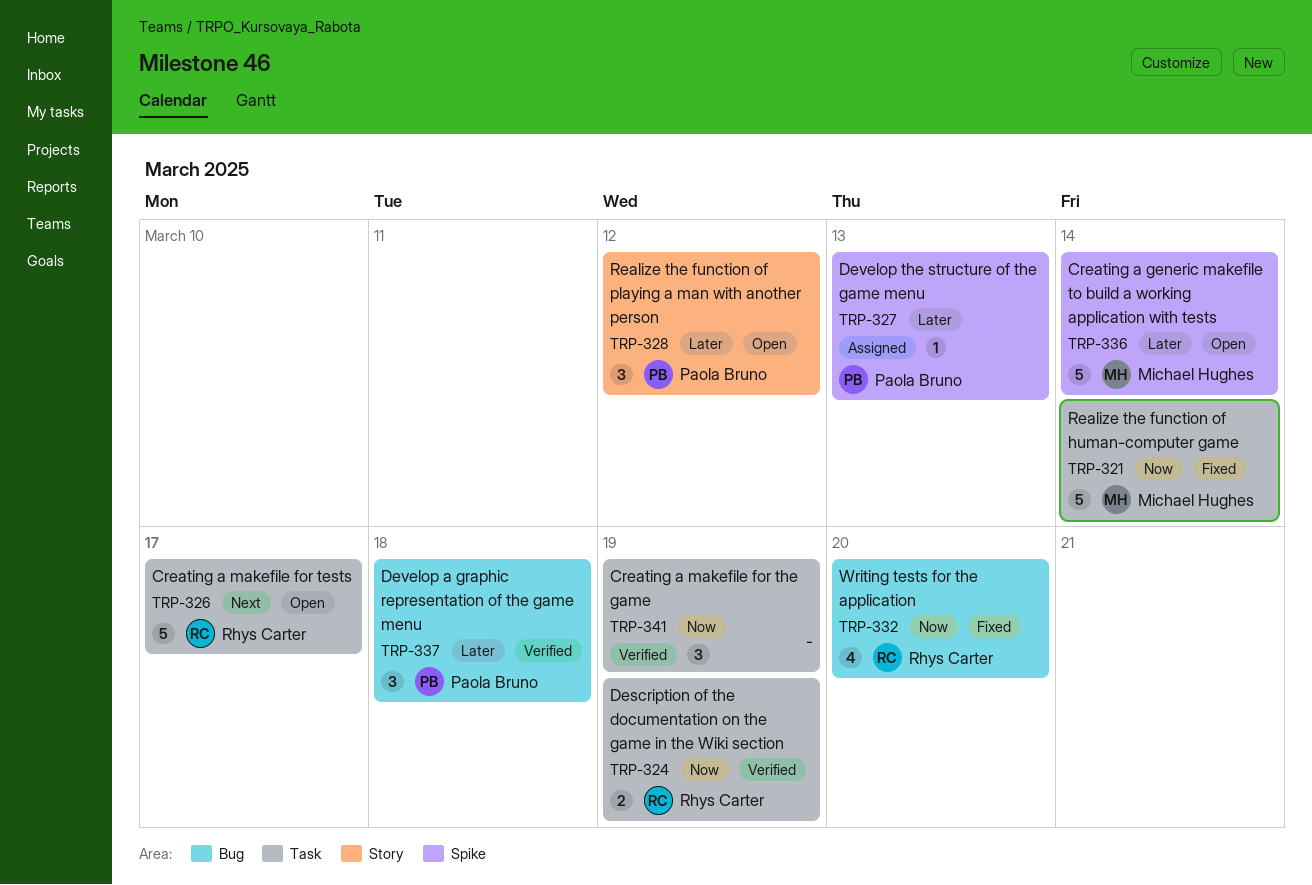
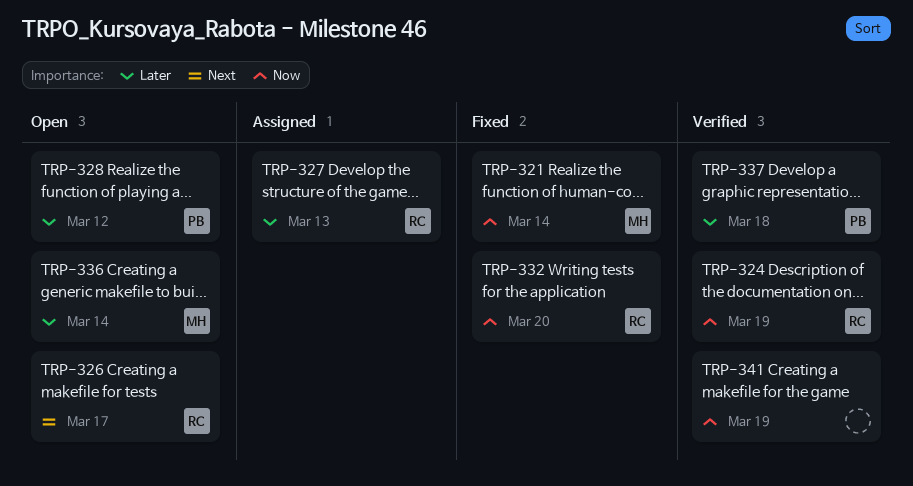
TRP-327, owner: Paola Bruno -> Rhys Carter

